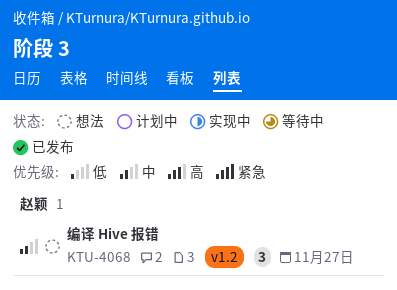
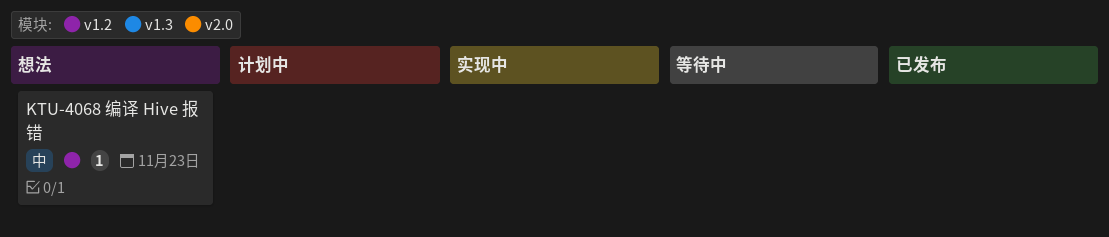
KTU-4068, estimate: 3 -> 1
KTU-4068, due: Nov 27 -> Nov 23

